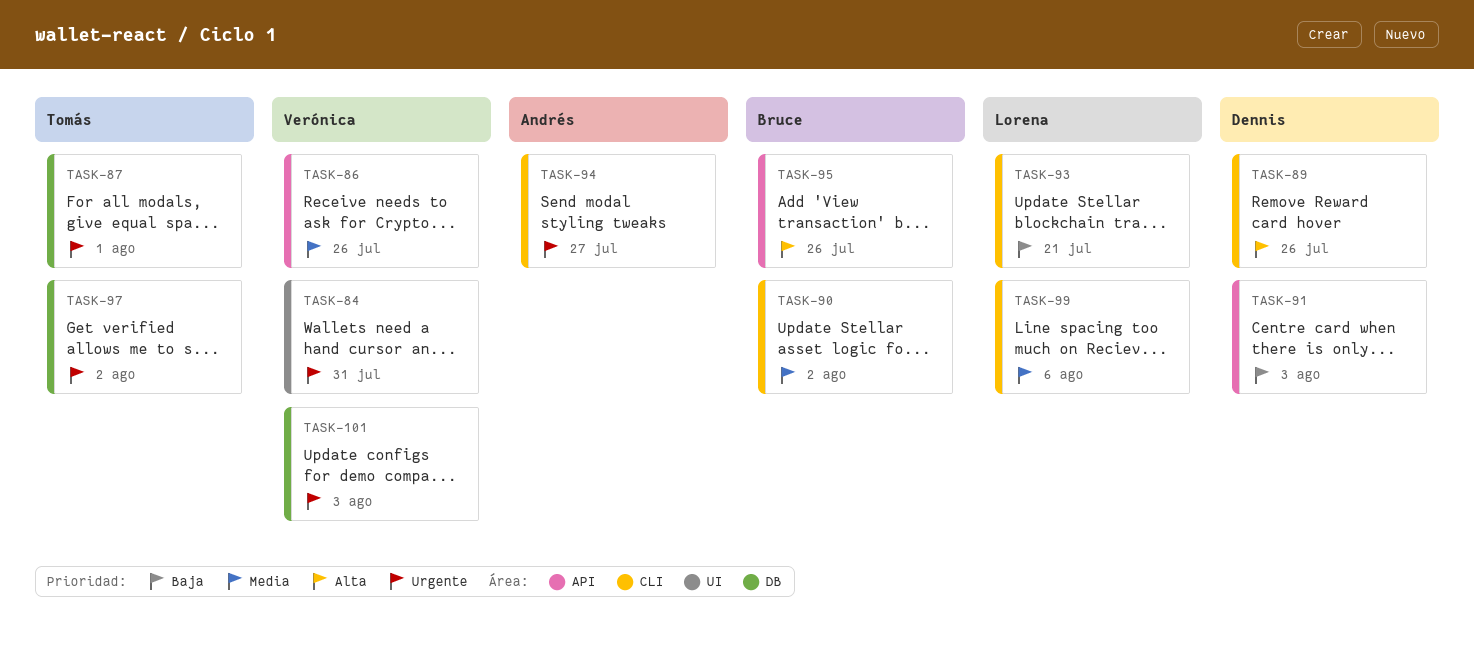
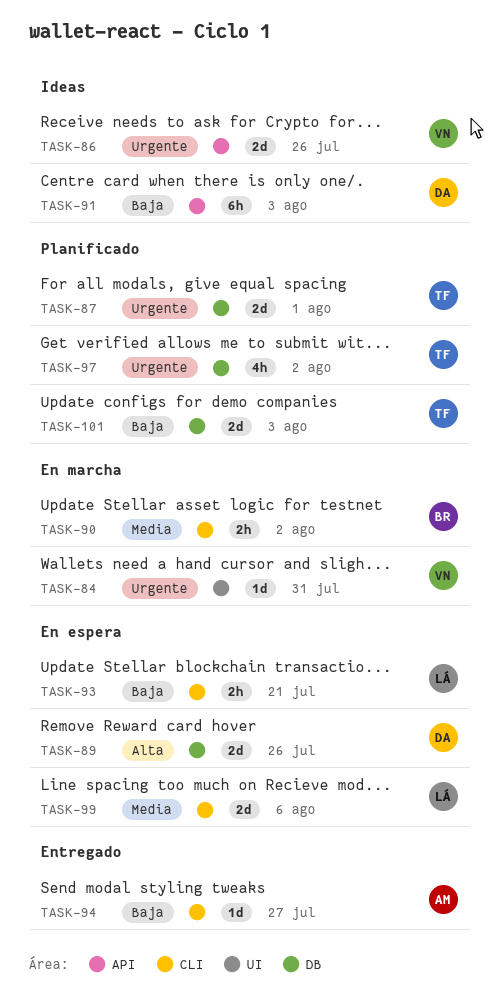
TASK-86, priority: Media -> Urgente
TASK-89, label: CLI -> DB
TASK-94, priority: Urgente -> Baja
TASK-95: present -> none
TASK-101, owner: Verónica -> Tomás
TASK-101, priority: Urgente -> Baja

